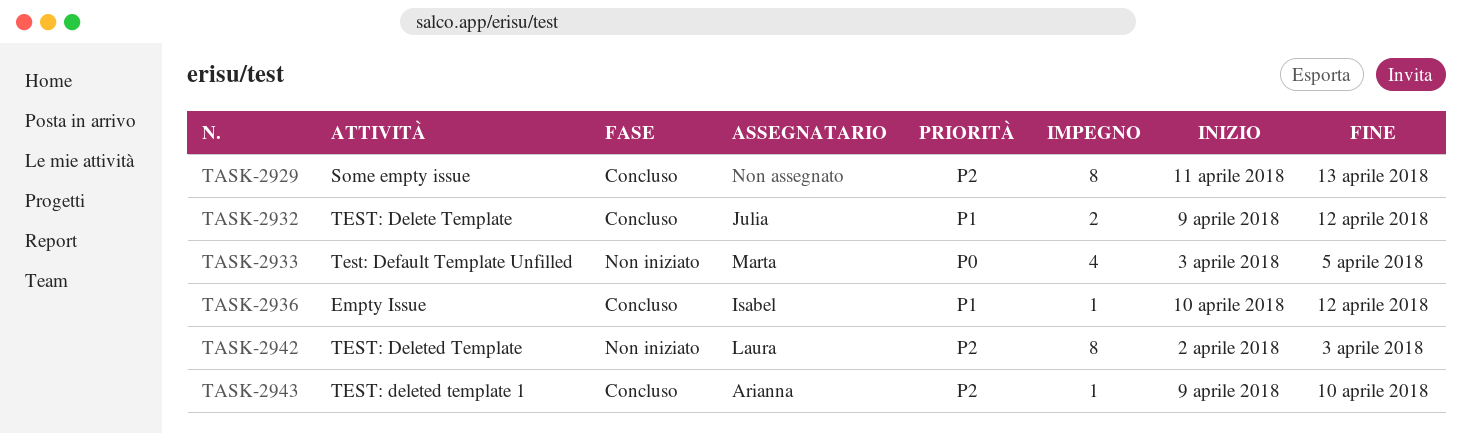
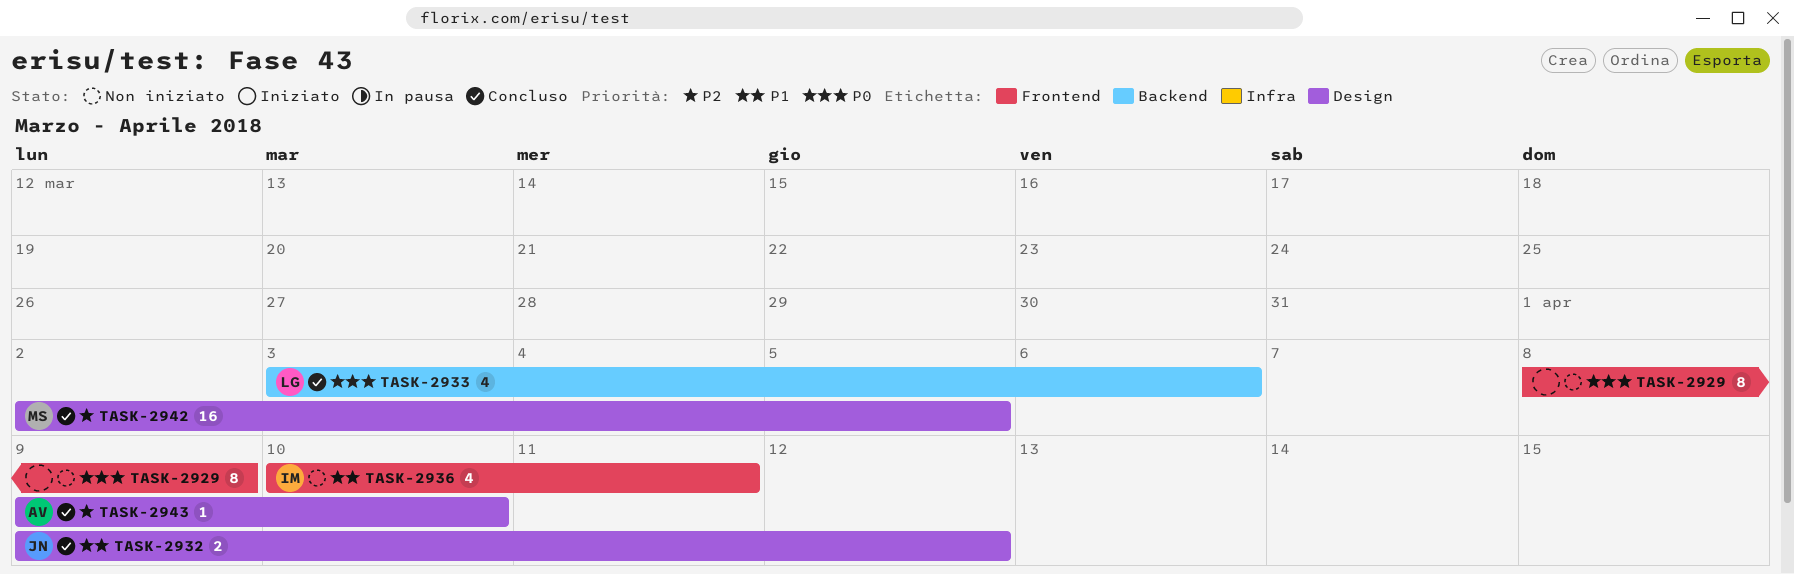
TASK-2929, status: Concluso -> Non iniziato
TASK-2929, priority: P2 -> P0
TASK-2929, start: Apr 11 -> Apr 8
TASK-2929, due: Apr 13 -> Apr 9
TASK-2933, status: Non iniziato -> Concluso
TASK-2933, owner: Marta -> Laura
TASK-2933, due: Apr 5 -> Apr 6
TASK-2936, status: Concluso -> Non iniziato
TASK-2936, estimate: 1 -> 4
TASK-2936, due: Apr 12 -> Apr 11
TASK-2942, status: Non iniziato -> Concluso
TASK-2942, owner: Laura -> Marta
TASK-2942, estimate: 8 -> 16
TASK-2942, due: Apr 3 -> Apr 5

